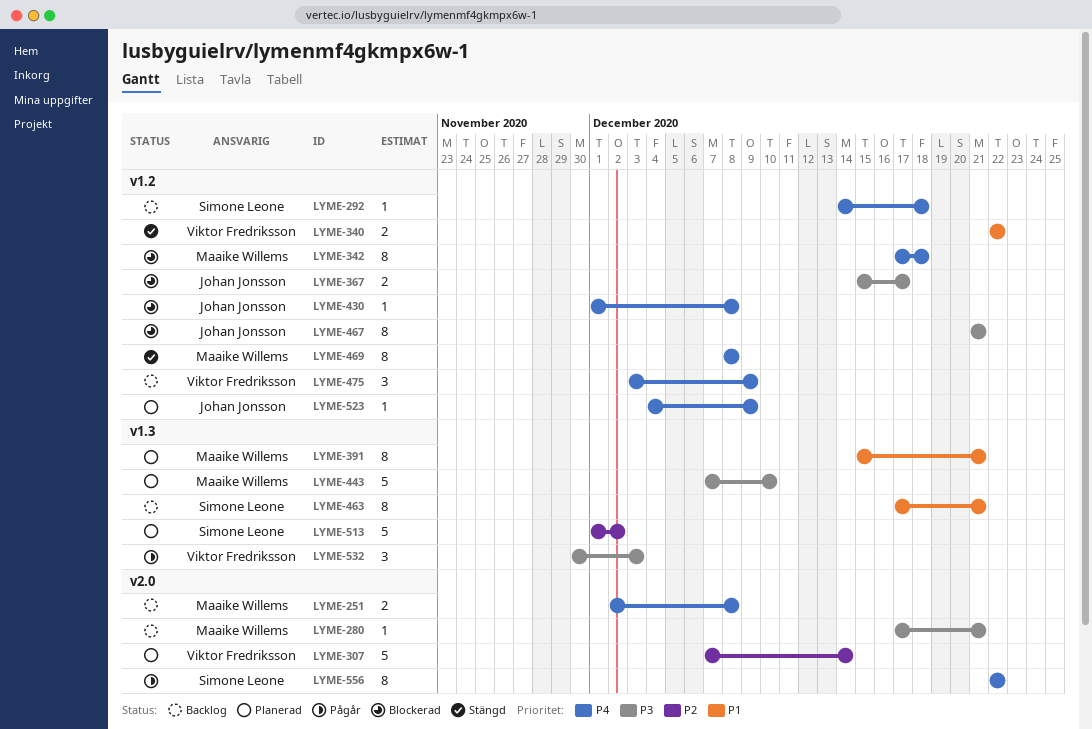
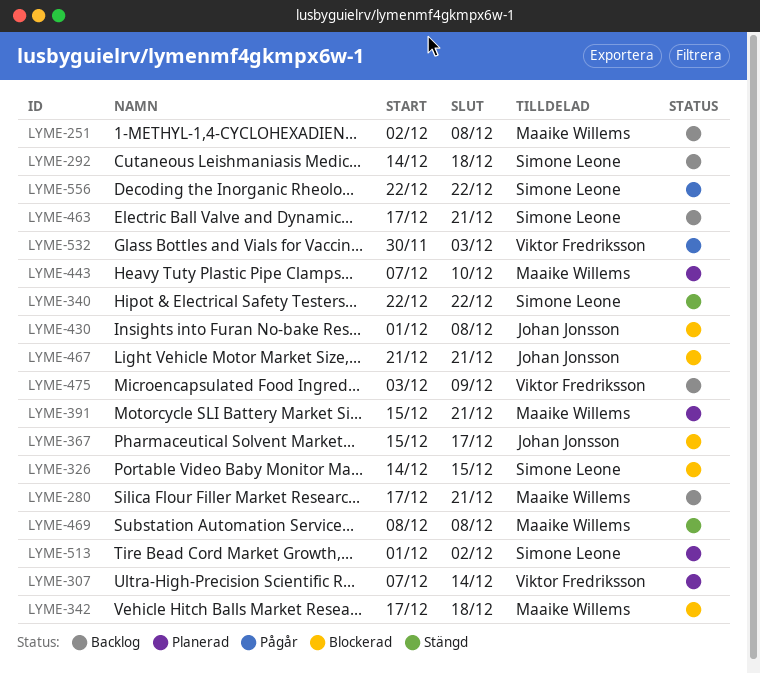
LYME-326: none -> present
LYME-340, owner: Viktor Fredriksson -> Simone Leone
LYME-523: present -> none

